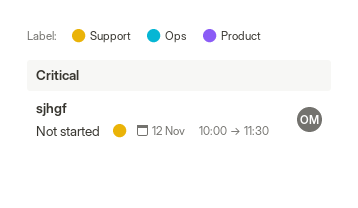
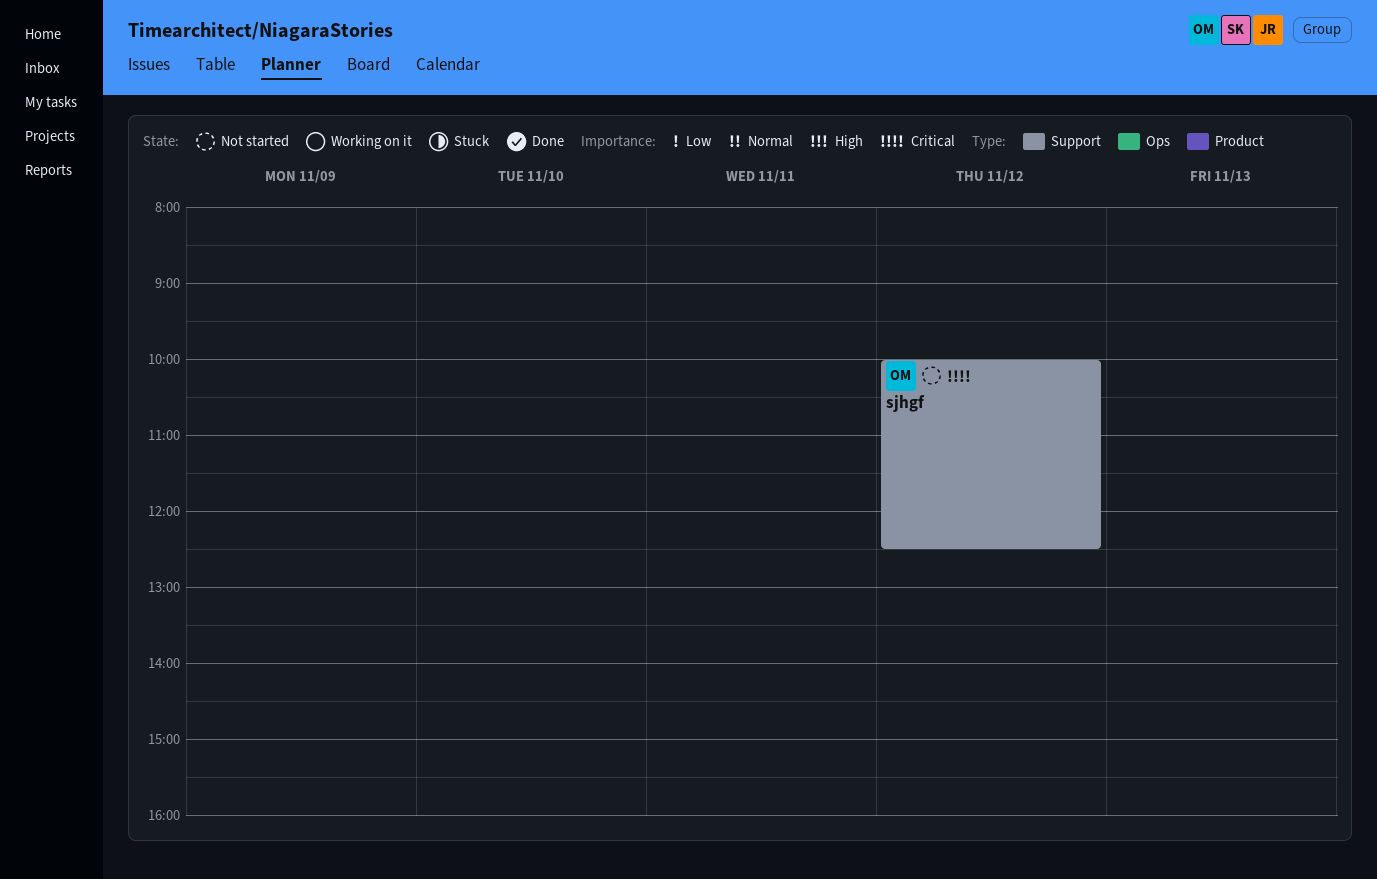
sjhgf, ends: 11:30 -> 12:30

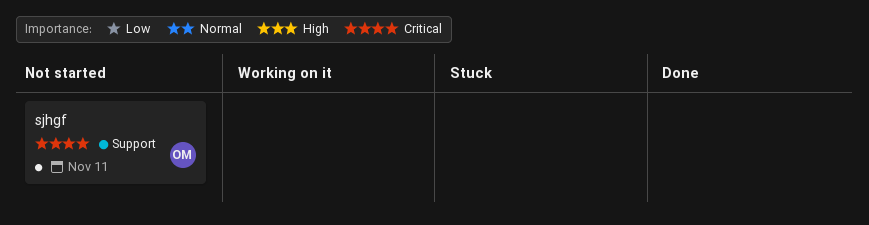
sjhgf, day: Nov 12 -> Nov 11

